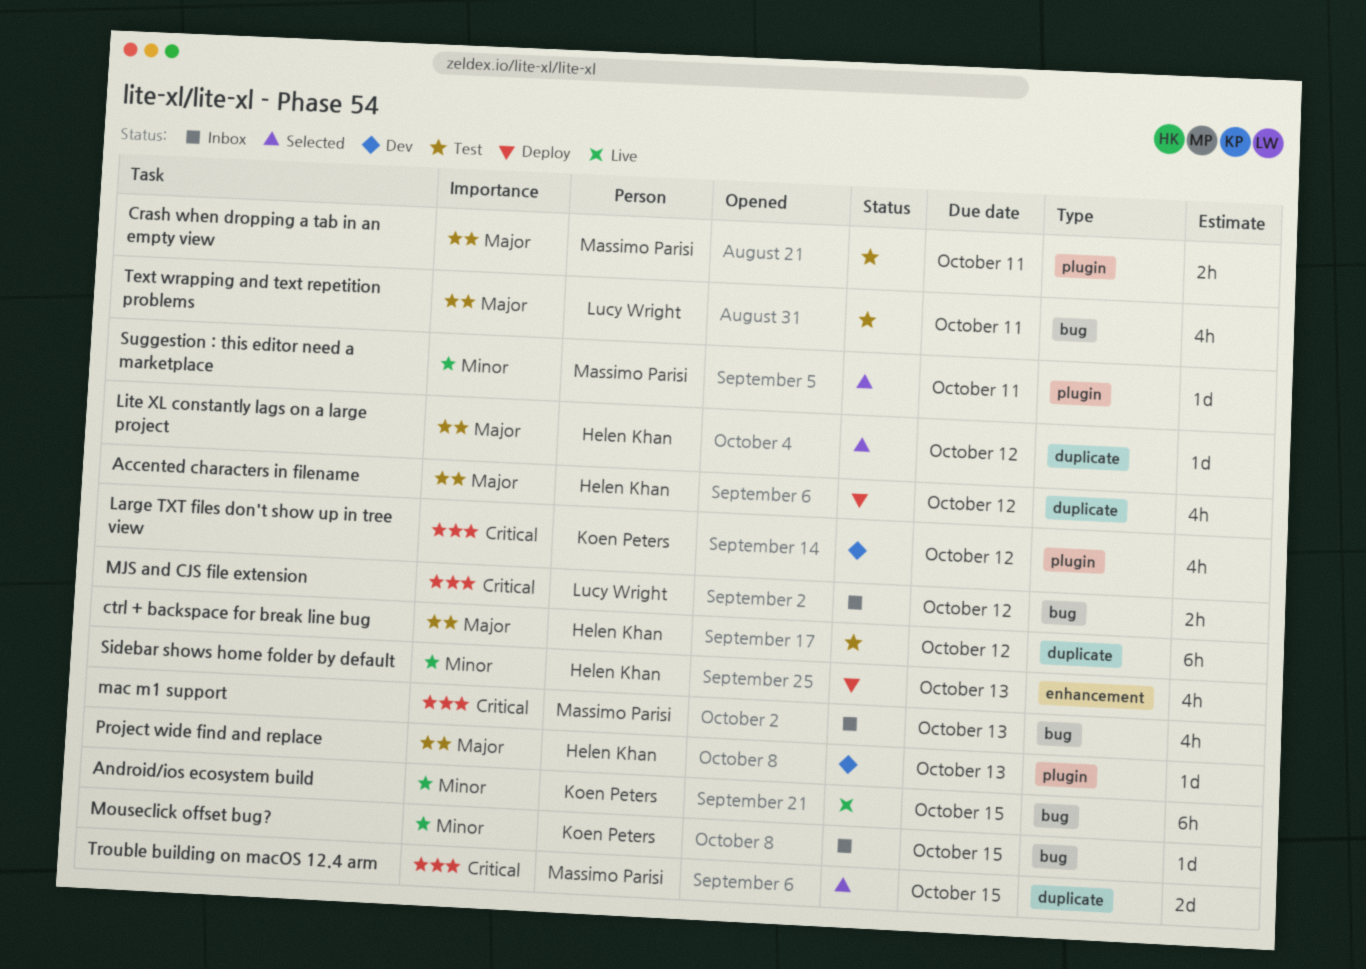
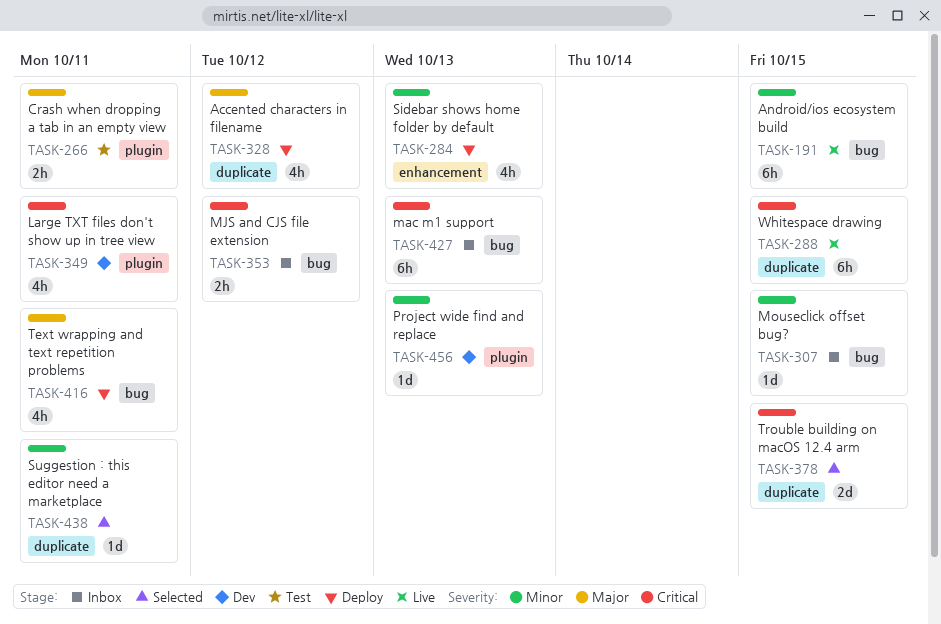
ctrl + backspace for break line bug: present -> none
Large TXT files don't show up in tree view, due: Oct 12 -> Oct 11
Lite XL constantly lags on a large project: present -> none
mac m1 support, estimate: 4h -> 6h
Project wide find and replace, priority: Major -> Minor
Suggestion : this editor need a marketplace, label: plugin -> duplicate
Text wrapping and text repetition problems, status: Test -> Deploy
Whitespace drawing: none -> present

